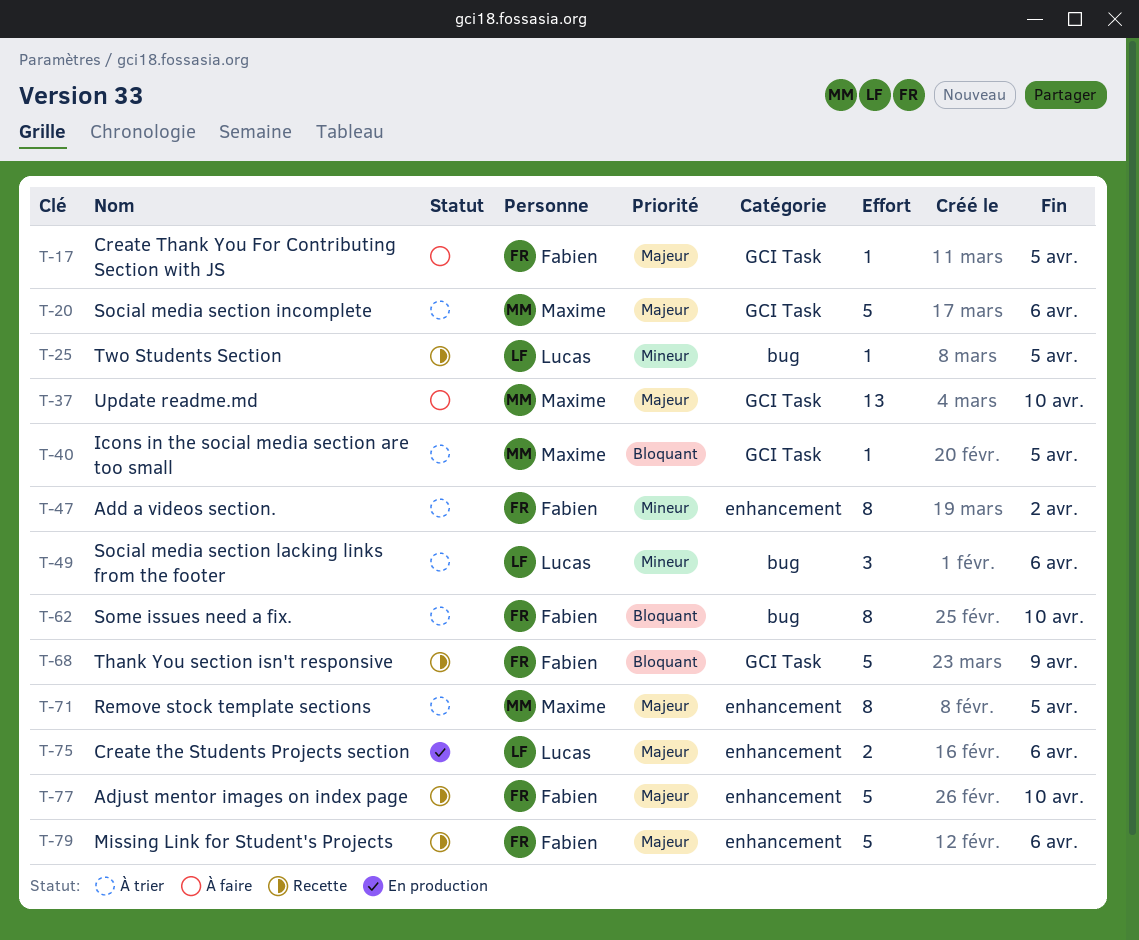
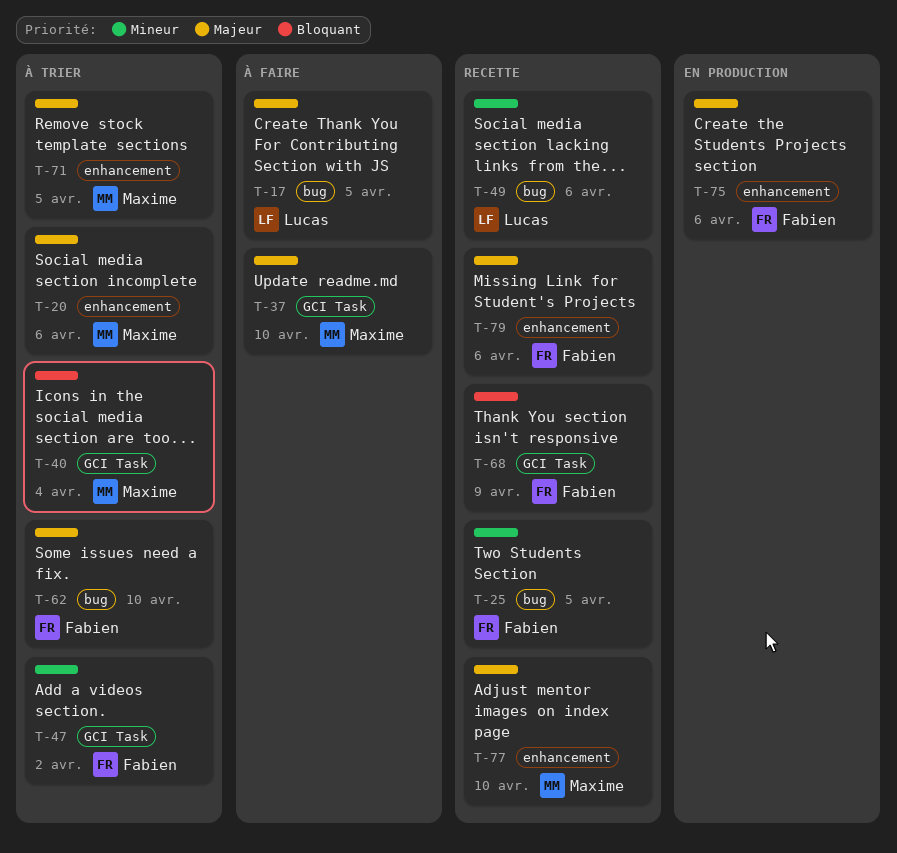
T-17, owner: Fabien -> Lucas
T-17, label: GCI Task -> bug
T-20, label: GCI Task -> enhancement
T-25, owner: Lucas -> Fabien
T-40, due: Apr 5 -> Apr 4
T-47, label: enhancement -> GCI Task
T-49, status: À trier -> Recette
T-62, priority: Bloquant -> Majeur
T-75, owner: Lucas -> Fabien
T-77, owner: Fabien -> Maxime

